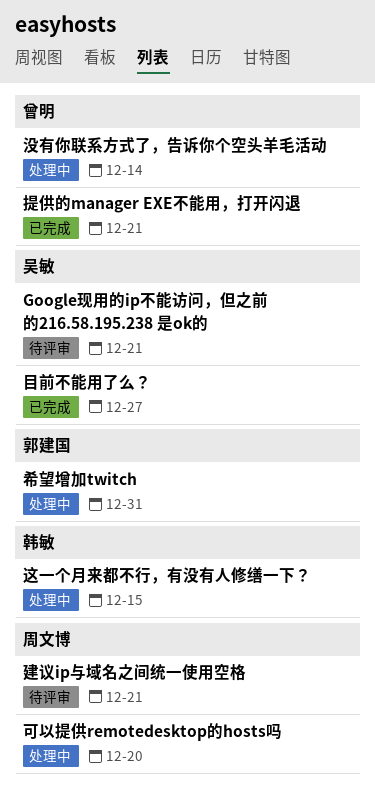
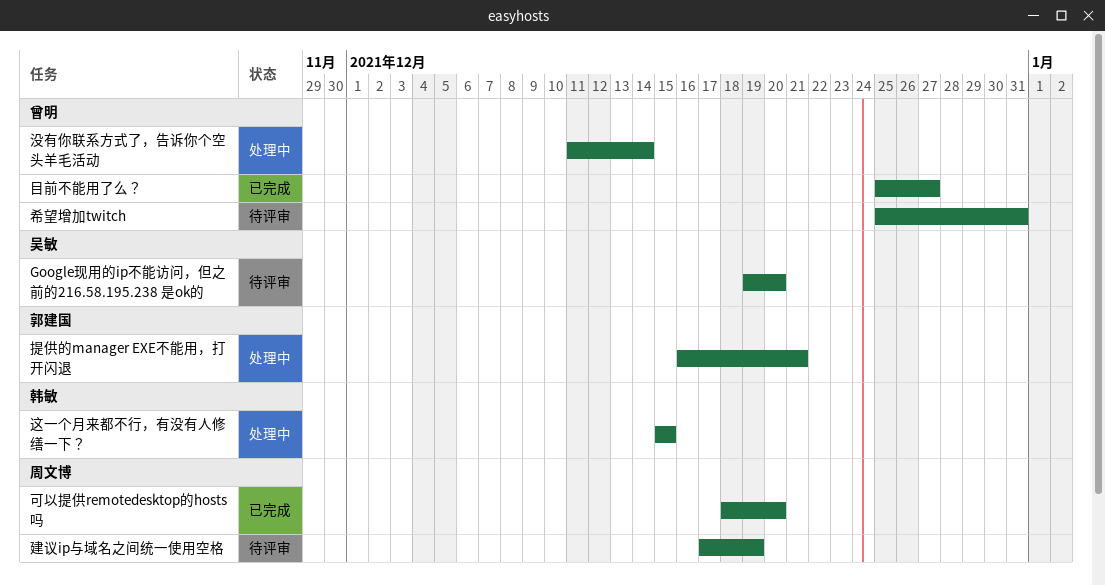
Google现用的ip不能访问，但之前的216.58.195.238 是ok的, due: Dec 21 -> Dec 20
可以提供remotedesktop的hosts吗, status: 处理中 -> 已完成
希望增加twitch, status: 处理中 -> 待评审
希望增加twitch, owner: 郭建国 -> 曾明
建议ip与域名之间统一使用空格, due: Dec 21 -> Dec 19
提供的manager EXE不能用，打开闪退, status: 已完成 -> 处理中
提供的manager EXE不能用，打开闪退, owner: 曾明 -> 郭建国
目前不能用了么？, owner: 吴敏 -> 曾明

